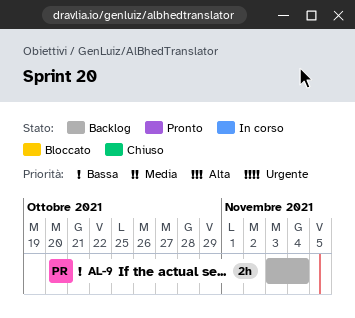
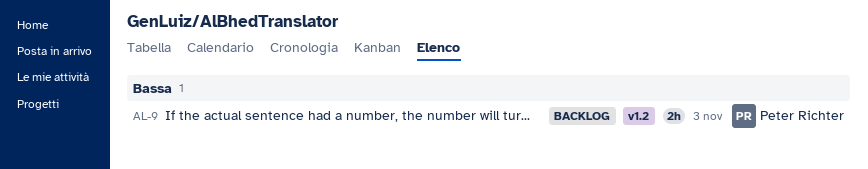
AL-9, due: Nov 4 -> Nov 3

